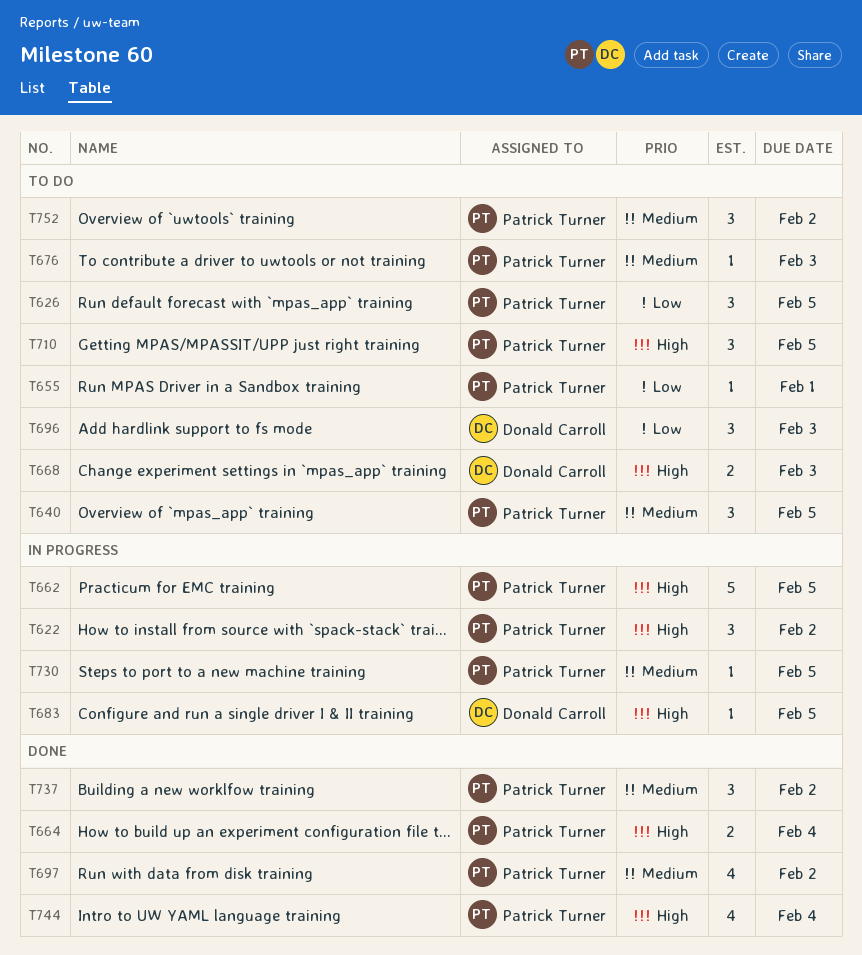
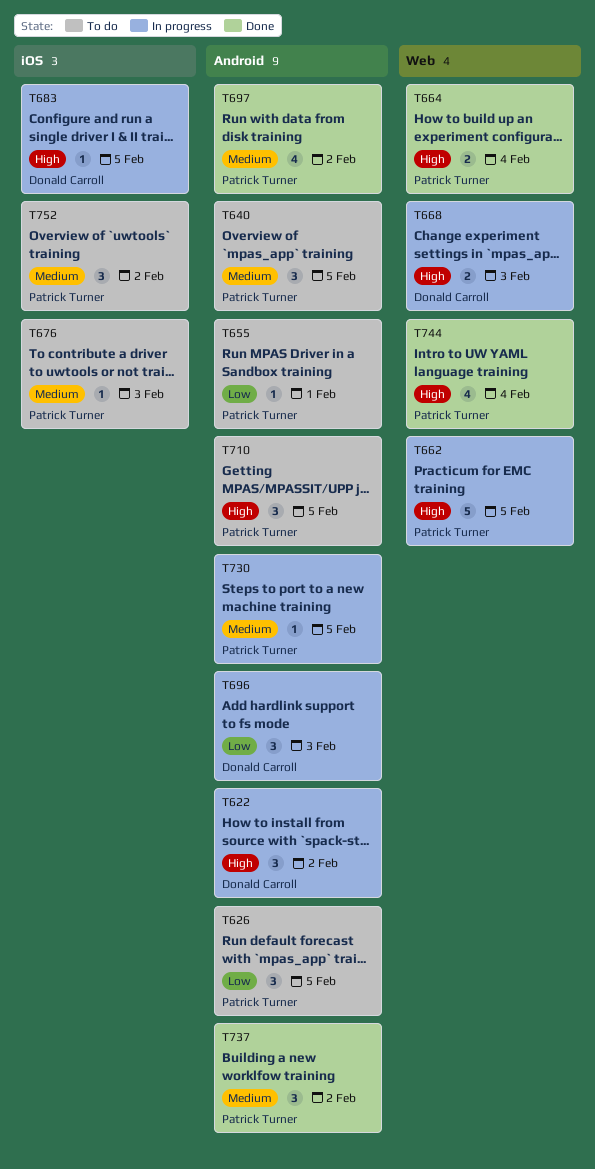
T622, owner: Patrick Turner -> Donald Carroll
T668, status: To do -> In progress
T696, status: To do -> In progress

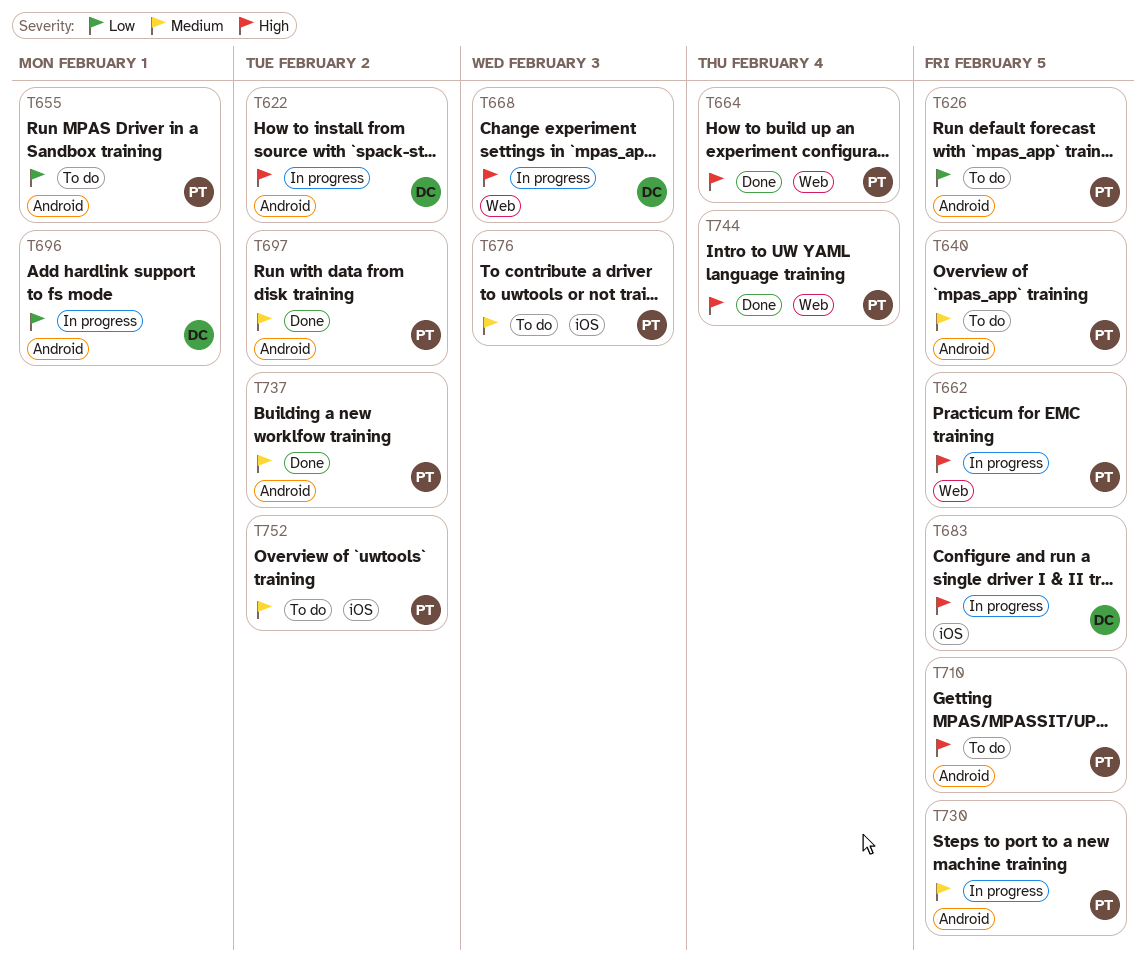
T696, due: Feb 3 -> Feb 1

